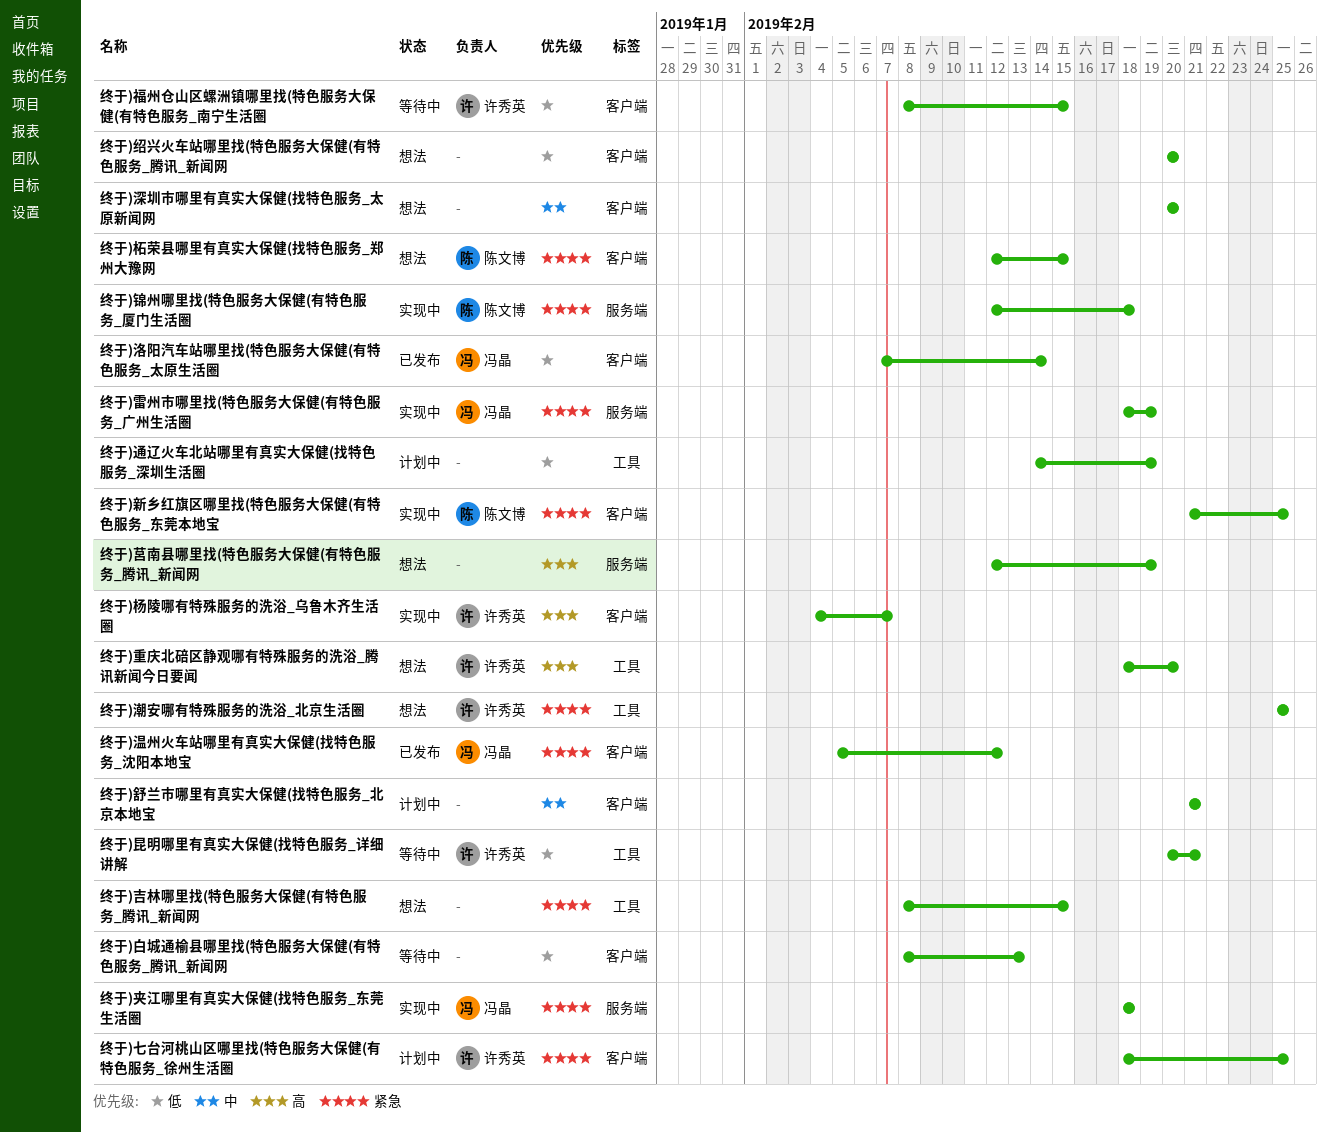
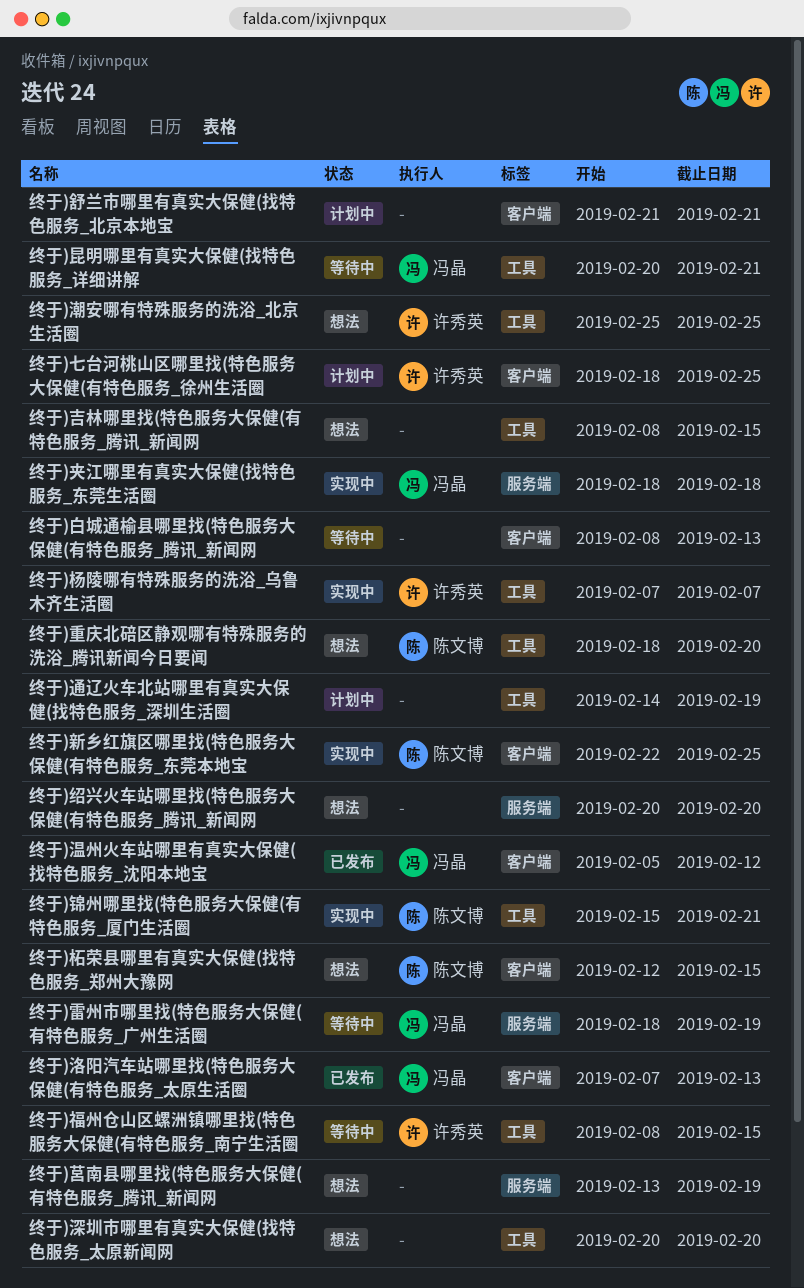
终于)新乡红旗区哪里找(特色服务大保健(有特色服务_东莞本地宝, start: Feb 21 -> Feb 22
终于)昆明哪里有真实大保健(找特色服务_详细讲解, owner: 许秀英 -> 冯晶
终于)杨陵哪有特殊服务的洗浴_乌鲁木齐生活圈, label: 客户端 -> 工具
终于)杨陵哪有特殊服务的洗浴_乌鲁木齐生活圈, start: Feb 4 -> Feb 7
终于)洛阳汽车站哪里找(特色服务大保健(有特色服务_太原生活圈, due: Feb 14 -> Feb 13
终于)深圳市哪里有真实大保健(找特色服务_太原新闻网, label: 客户端 -> 工具
终于)福州仓山区螺洲镇哪里找(特色服务大保健(有特色服务_南宁生活圈, label: 客户端 -> 工具
终于)绍兴火车站哪里找(特色服务大保健(有特色服务_腾讯_新闻网, label: 客户端 -> 服务端
终于)莒南县哪里找(特色服务大保健(有特色服务_腾讯_新闻网, start: Feb 12 -> Feb 13
终于)重庆北碚区静观哪有特殊服务的洗浴_腾讯新闻今日要闻, owner: 许秀英 -> 陈文博
终于)锦州哪里找(特色服务大保健(有特色服务_厦门生活圈, label: 服务端 -> 工具
终于)锦州哪里找(特色服务大保健(有特色服务_厦门生活圈, start: Feb 12 -> Feb 15
终于)锦州哪里找(特色服务大保健(有特色服务_厦门生活圈, due: Feb 18 -> Feb 21
终于)雷州市哪里找(特色服务大保健(有特色服务_广州生活圈, status: 实现中 -> 等待中

